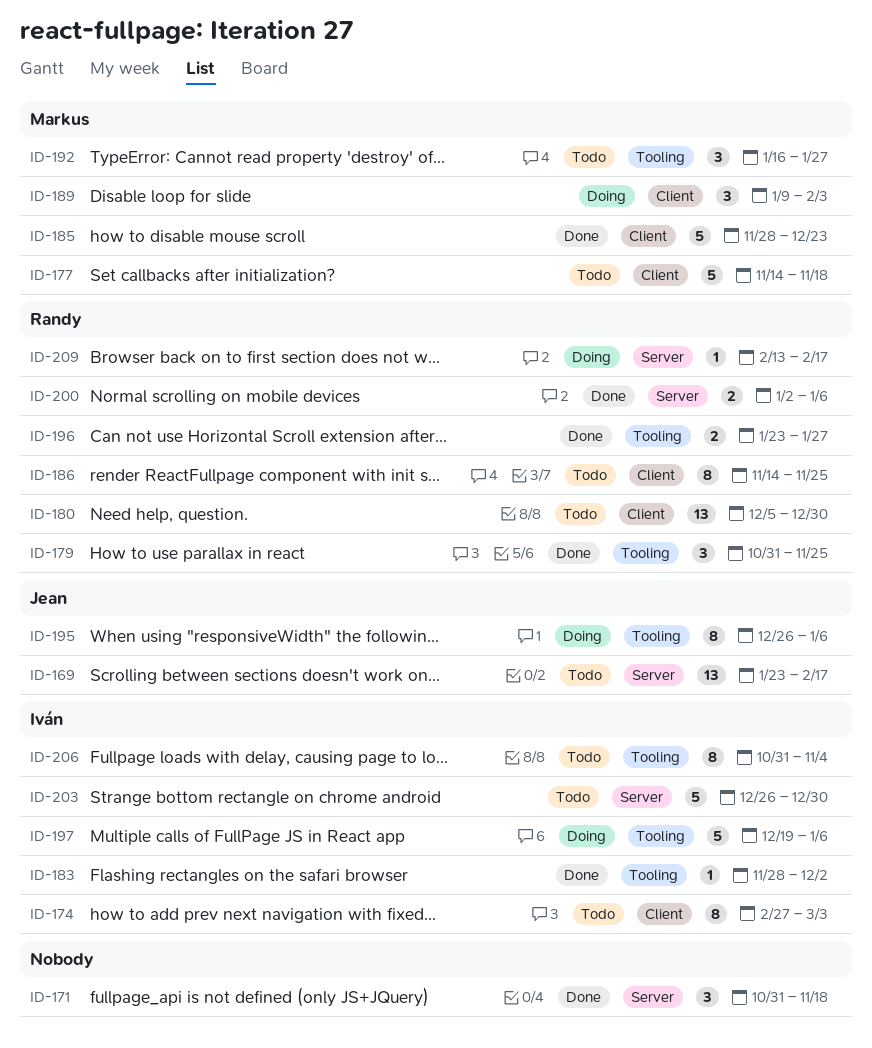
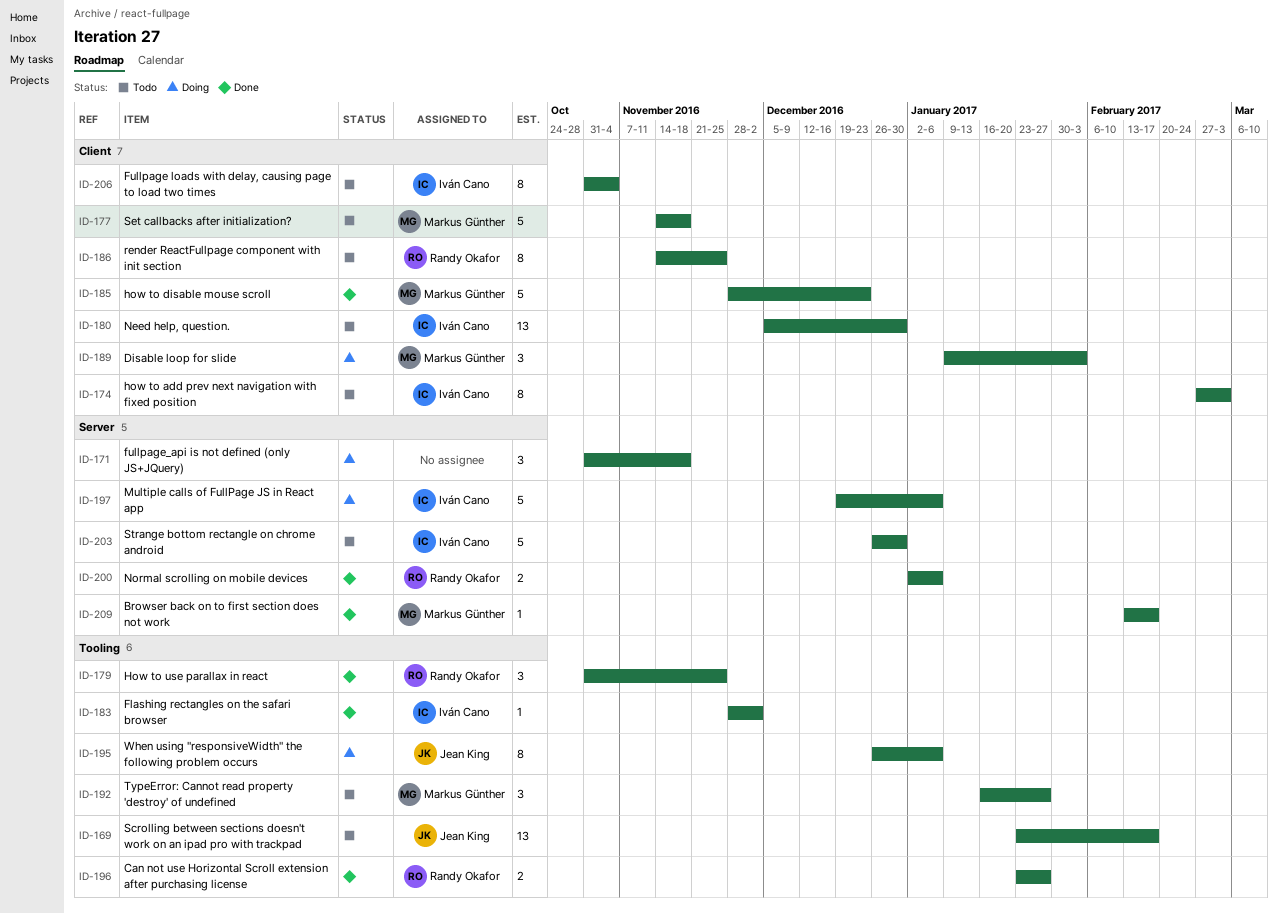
ID-169, label: Server -> Tooling
ID-171, status: Done -> Doing
ID-180, owner: Randy Okafor -> Iván Cano
ID-197, label: Tooling -> Server
ID-206, label: Tooling -> Client
ID-209, status: Doing -> Done
ID-209, owner: Randy Okafor -> Markus Günther

